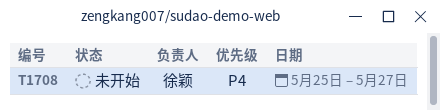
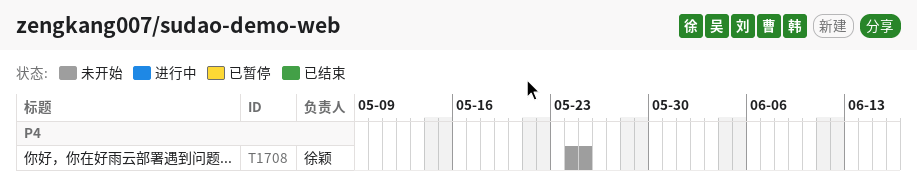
T1708, start: May 25 -> May 24
T1708, due: May 27 -> May 25

